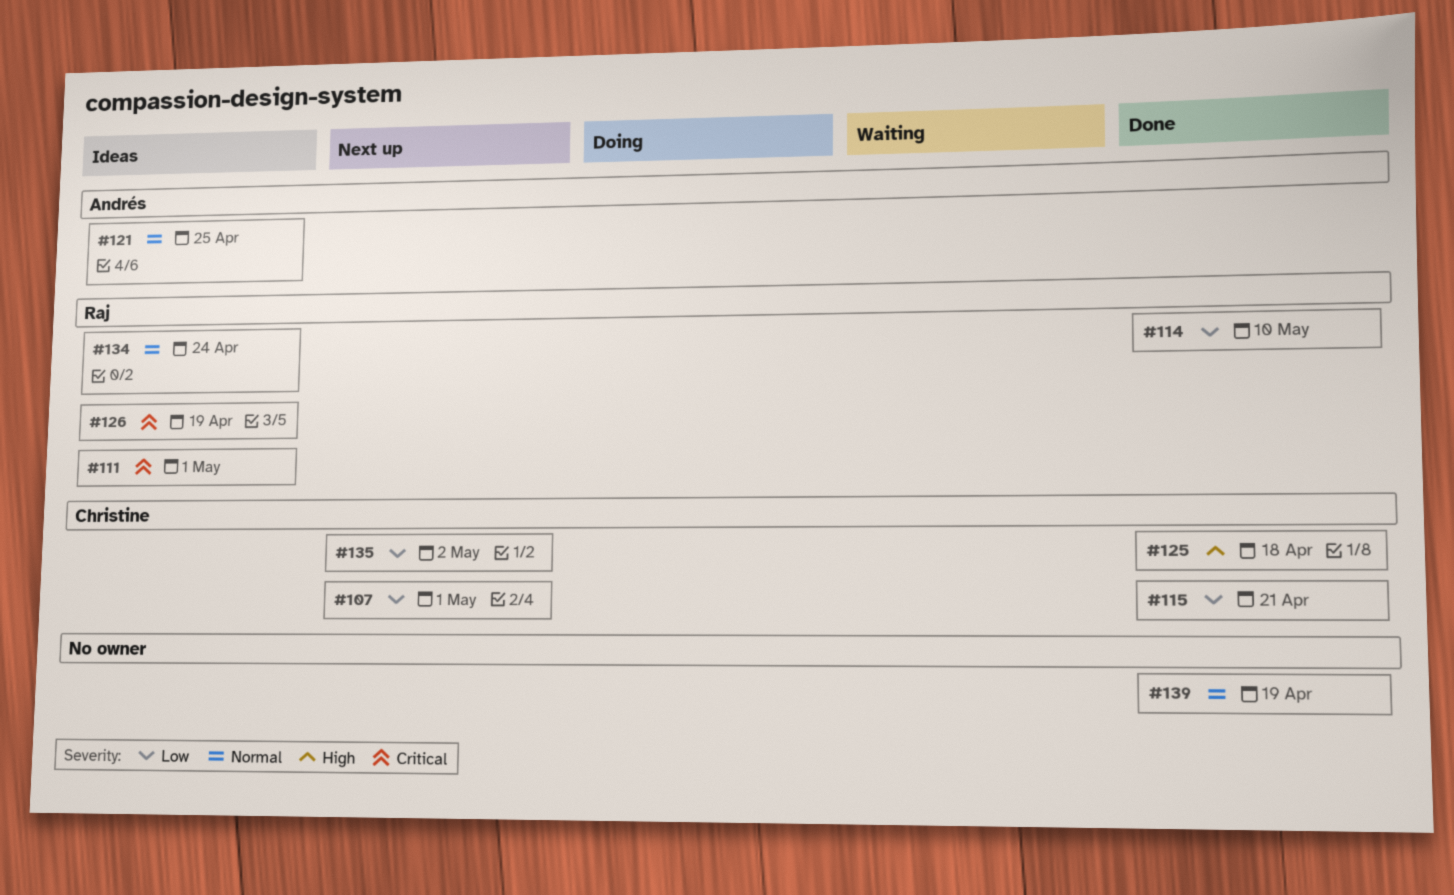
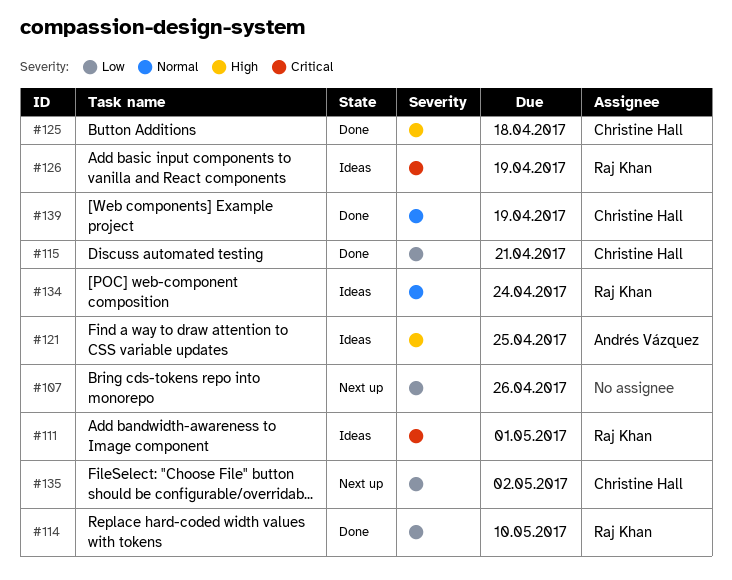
#107, owner: Christine Hall -> none
#107, due: May 1 -> Apr 26
#121, priority: Normal -> High
#139, owner: none -> Christine Hall

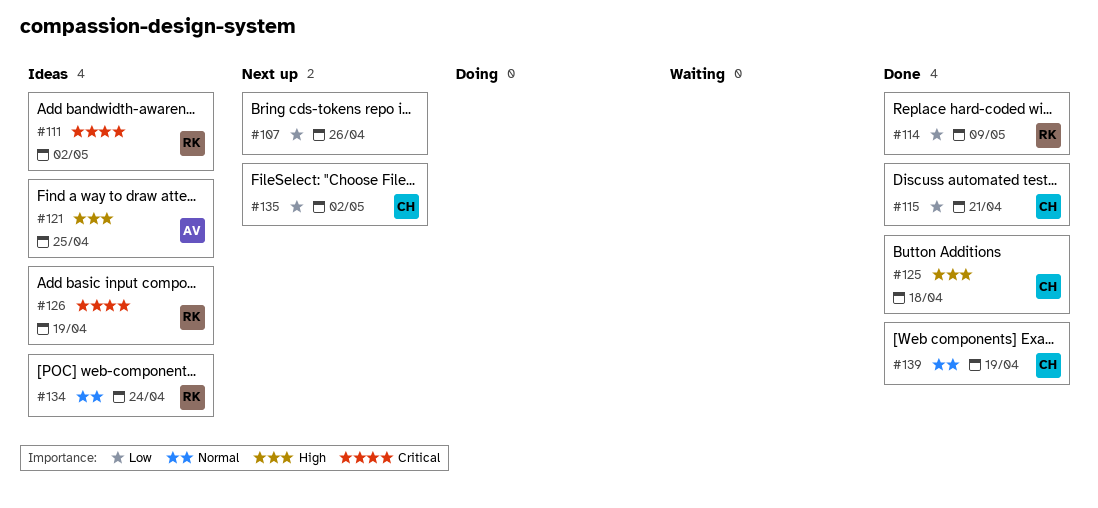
#111, due: May 1 -> May 2
#114, due: May 10 -> May 9

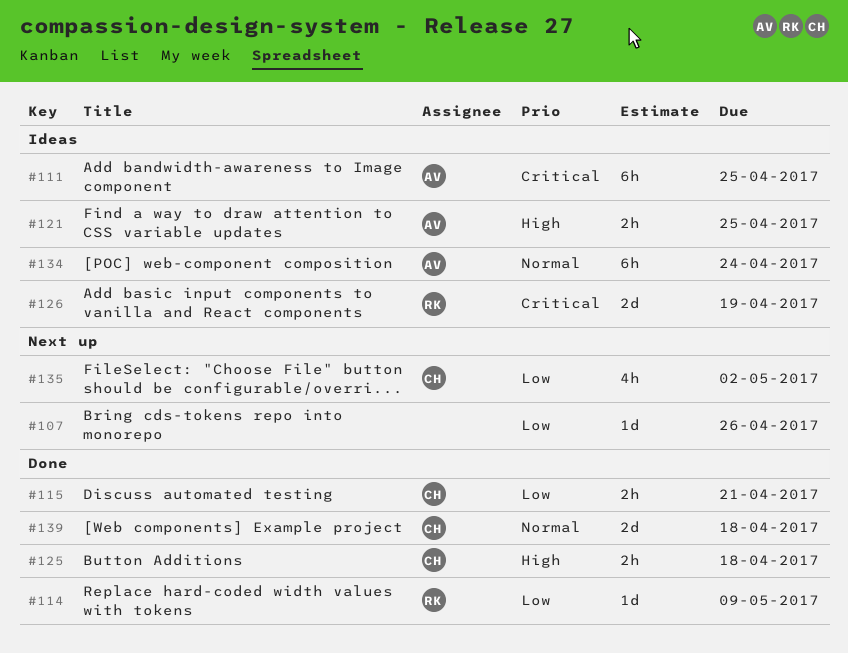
#111, owner: RK -> AV
#111, due: May 2 -> Apr 25
#134, owner: RK -> AV
#139, due: Apr 19 -> Apr 18

